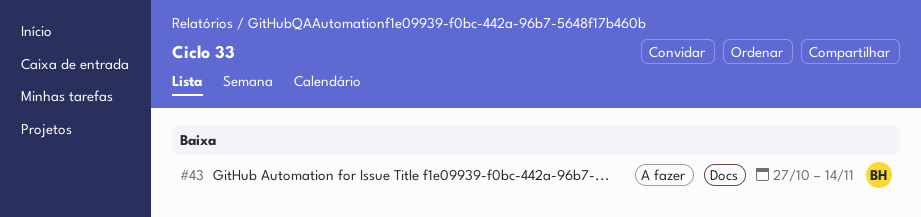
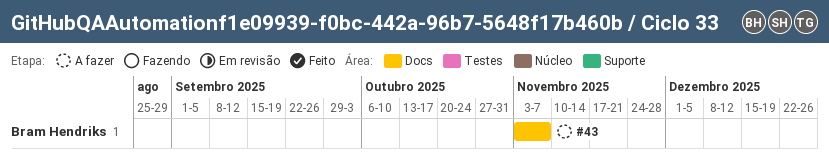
#43, start: Oct 27 -> Nov 3
#43, due: Nov 14 -> Nov 7

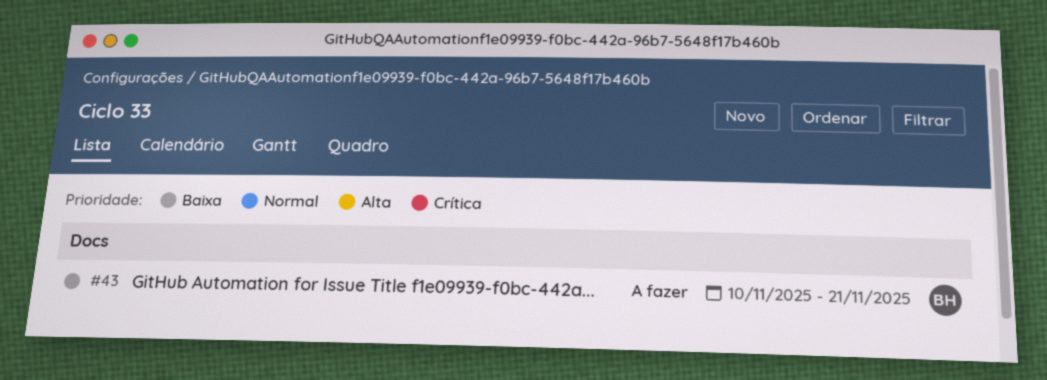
#43, start: Nov 3 -> Nov 10
#43, due: Nov 7 -> Nov 21

